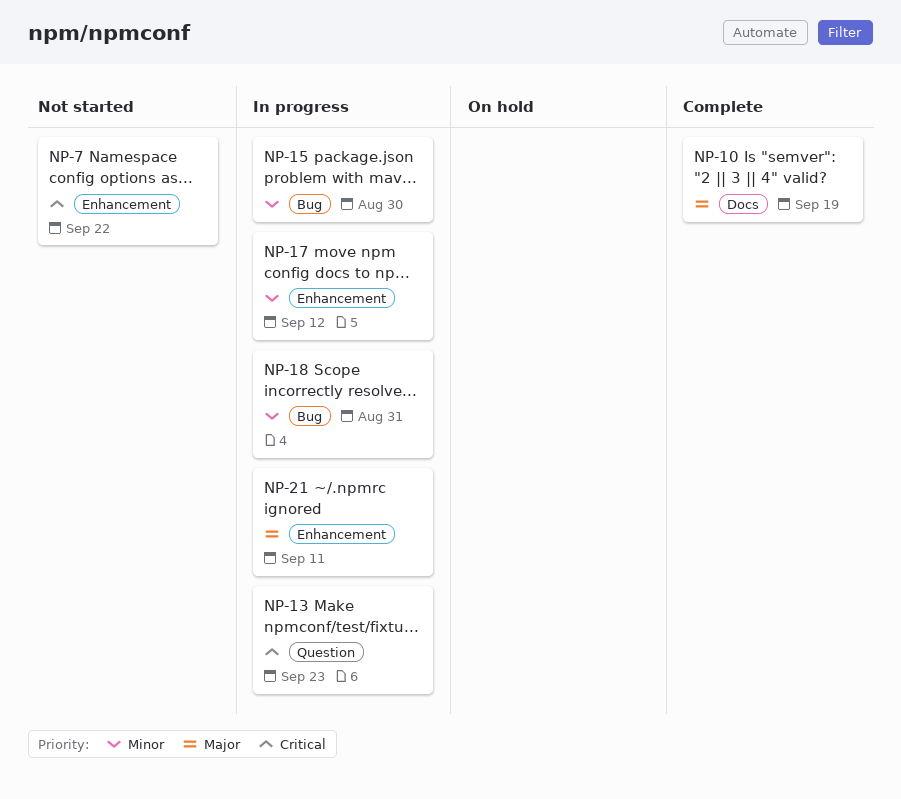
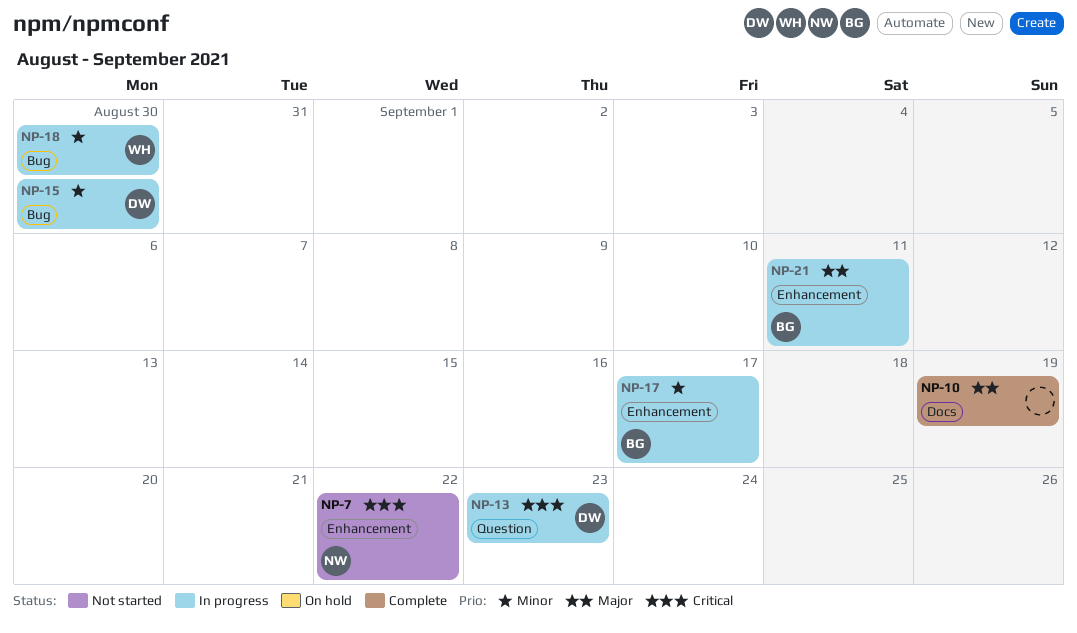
NP-17, due: Sep 12 -> Sep 17
NP-18, due: Aug 31 -> Aug 30

